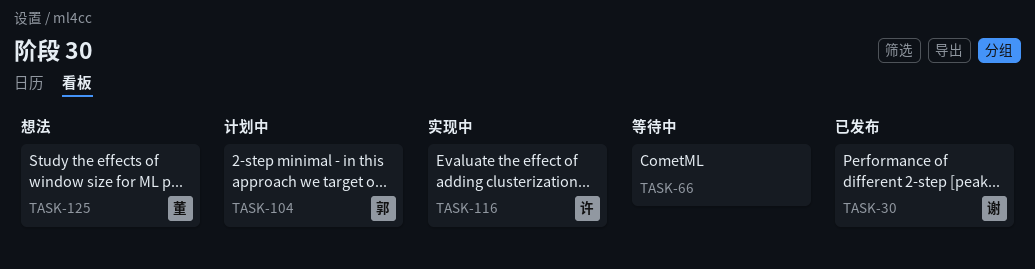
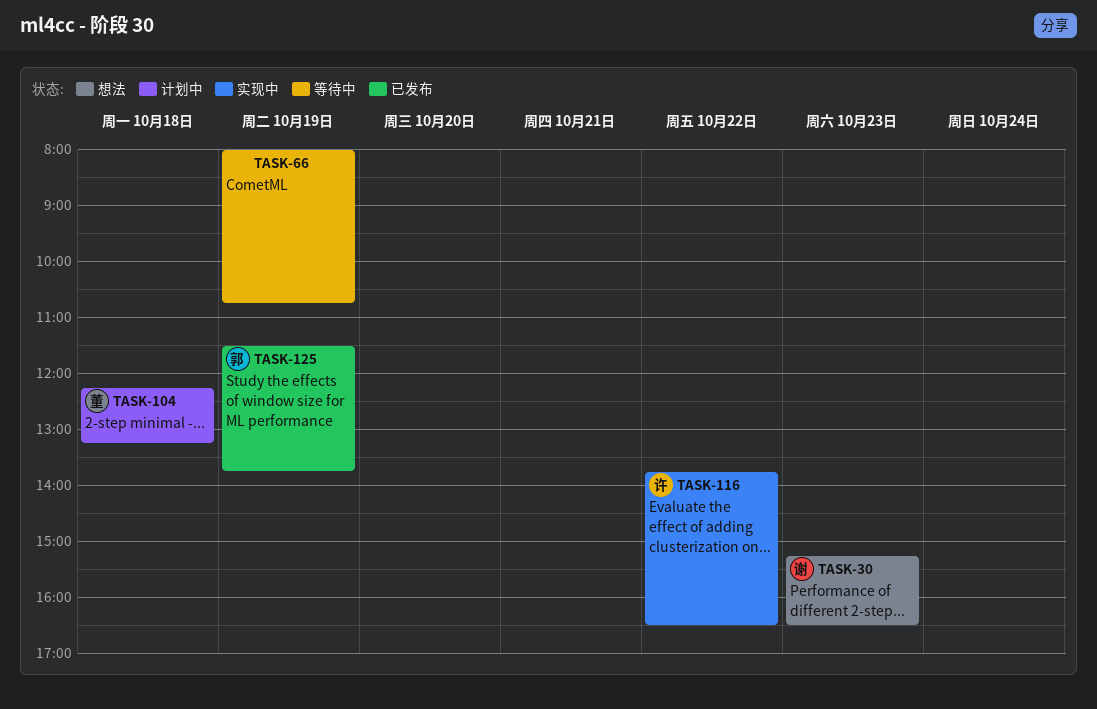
TASK-30, status: 已发布 -> 想法
TASK-104, owner: 郭 -> 董
TASK-125, status: 想法 -> 已发布
TASK-125, owner: 董 -> 郭

